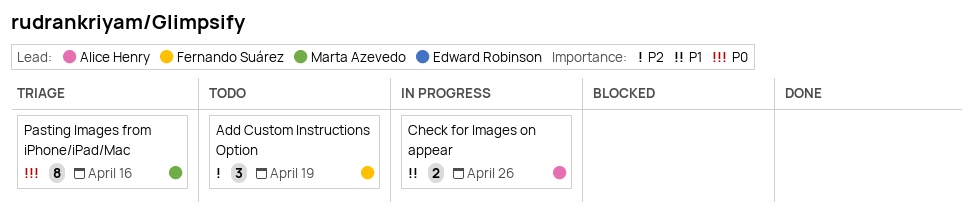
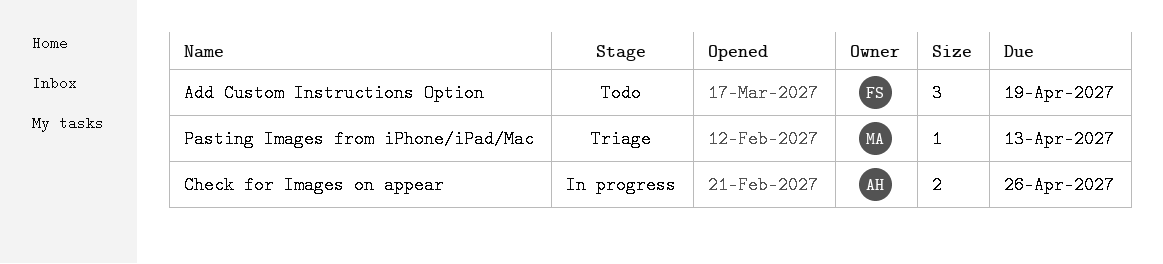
Pasting Images from iPhone/iPad/Mac, estimate: 8 -> 1
Pasting Images from iPhone/iPad/Mac, due: Apr 16 -> Apr 13

